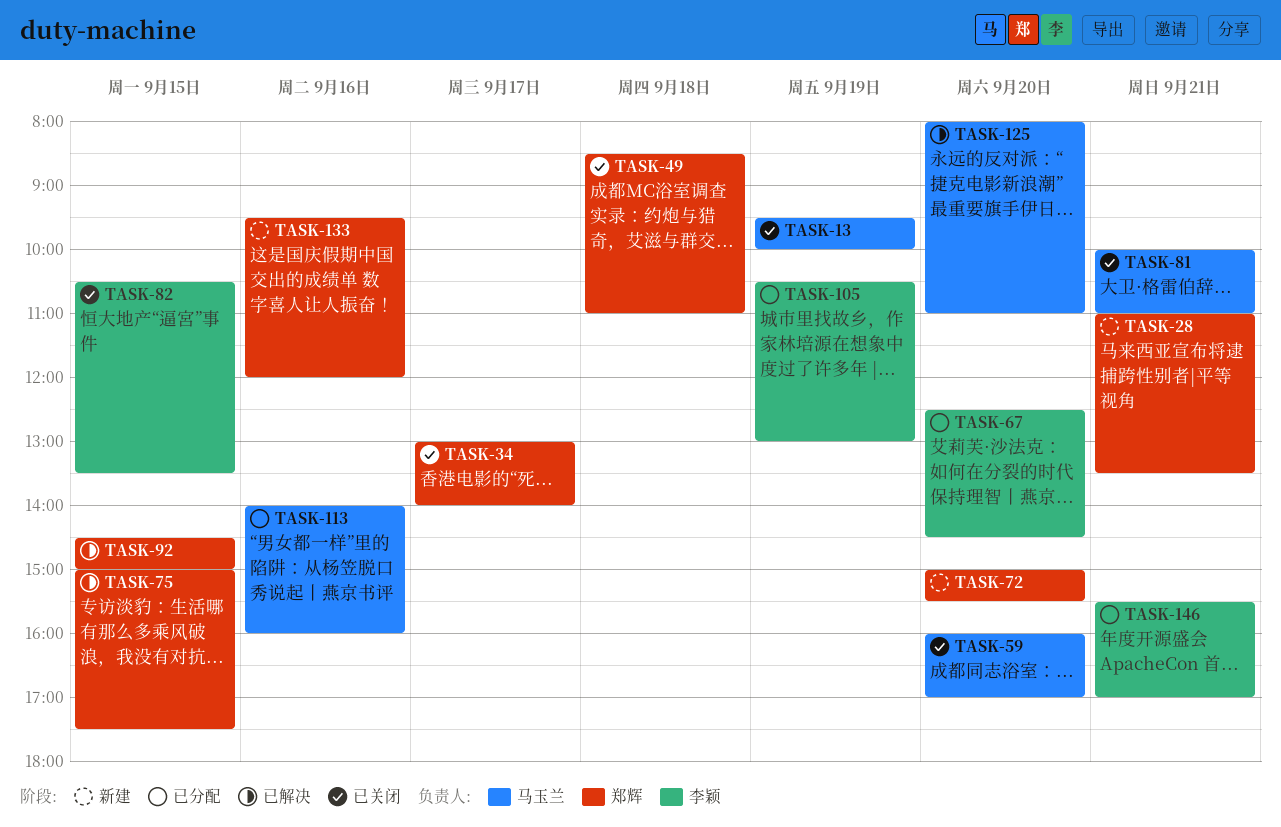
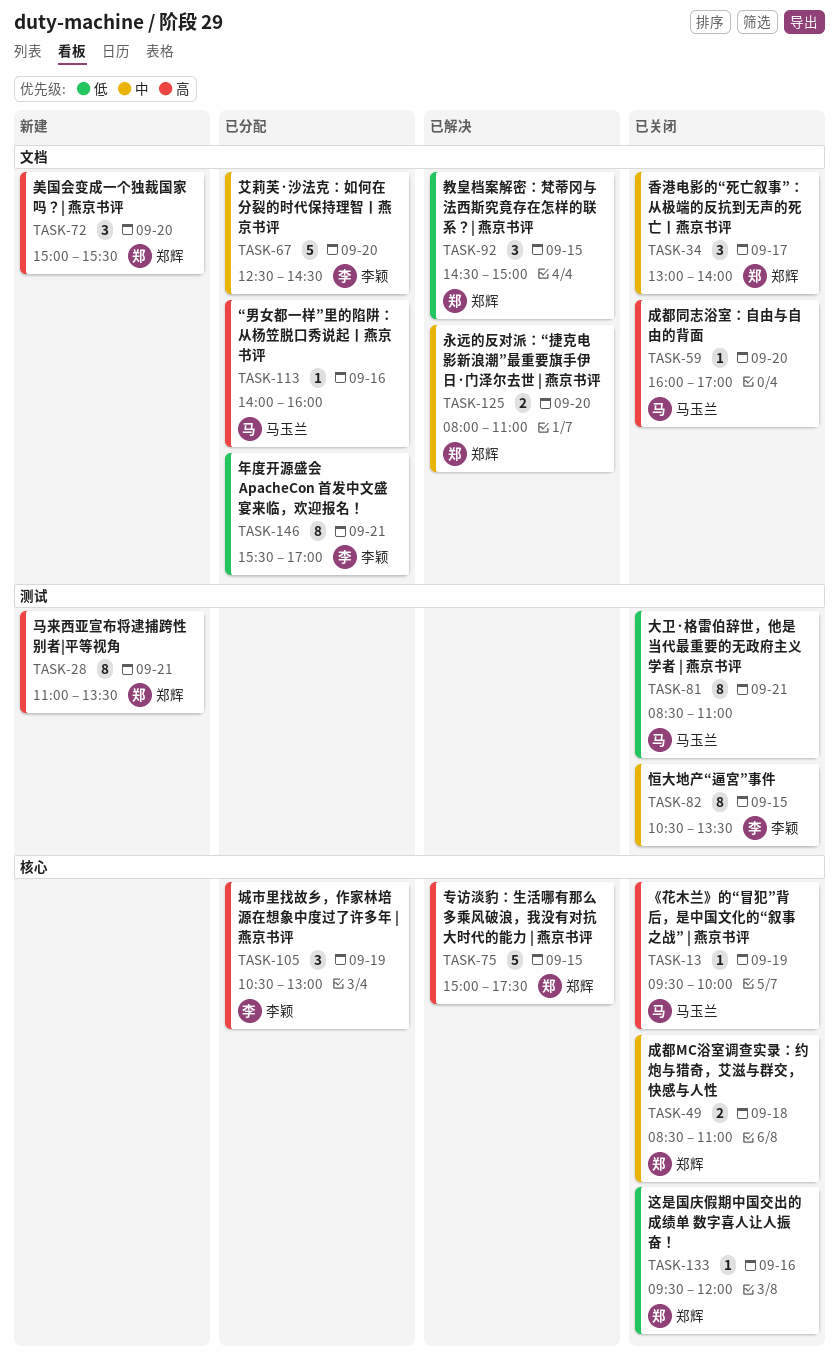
TASK-81, begins: 10:00 -> 08:30
TASK-125, owner: 马玉兰 -> 郑辉
TASK-133, status: 新建 -> 已关闭

